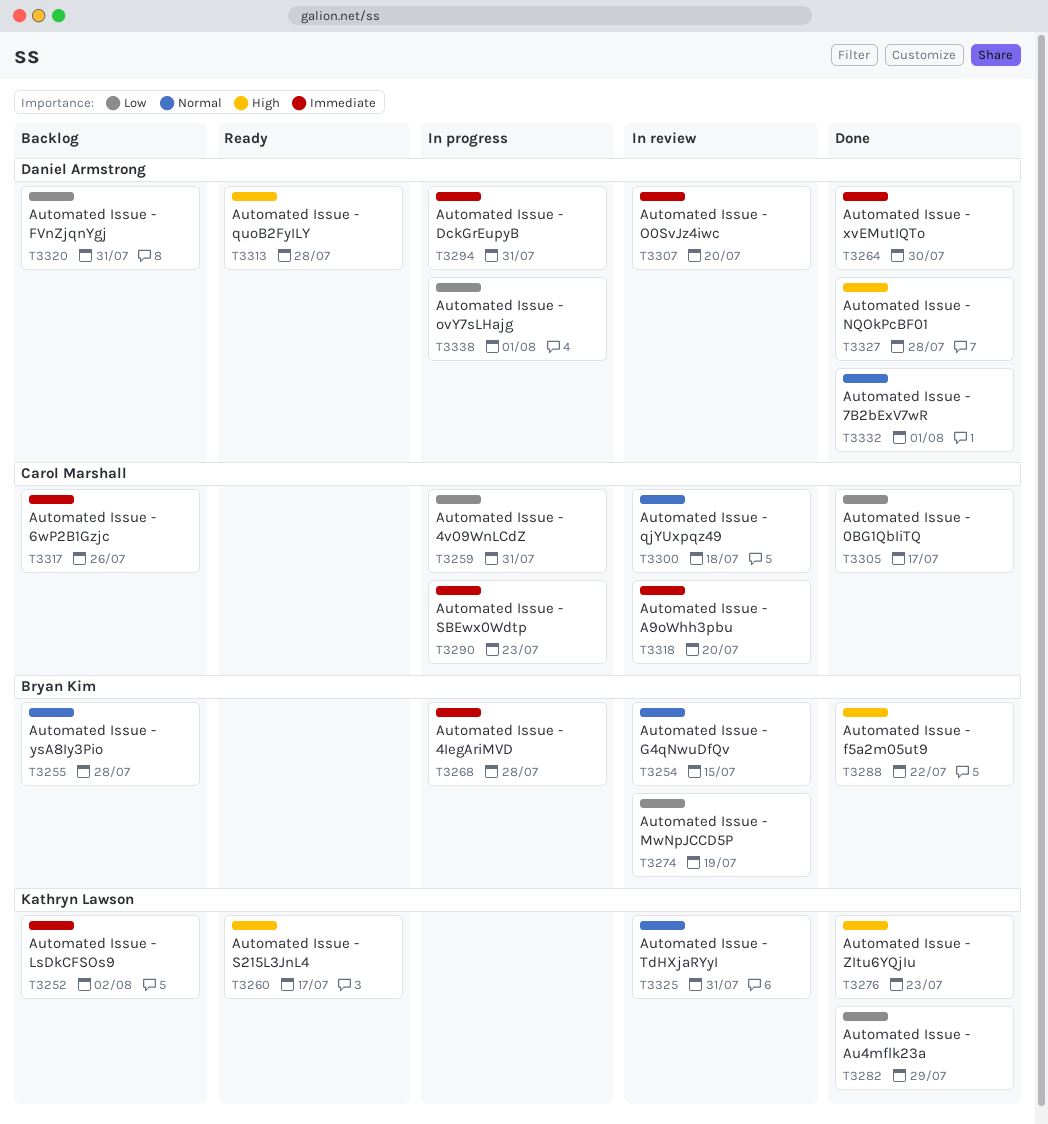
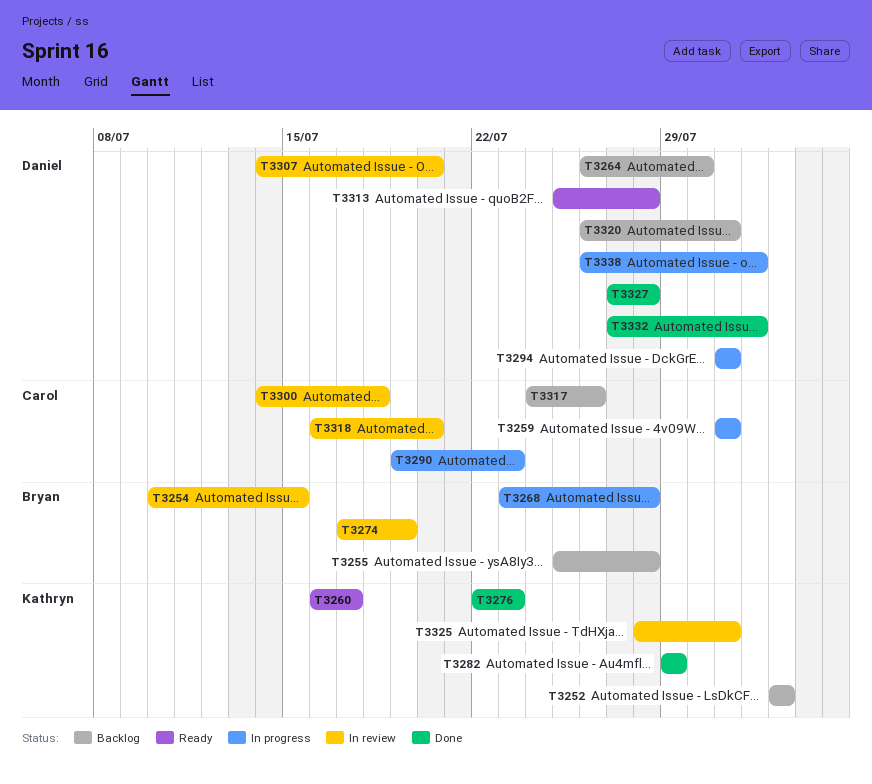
T3264, status: Done -> Backlog
T3288: present -> none
T3305: present -> none

